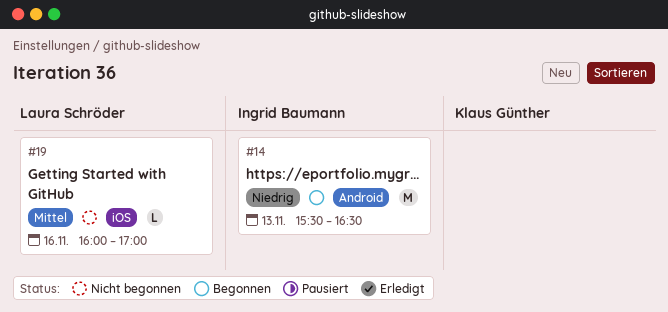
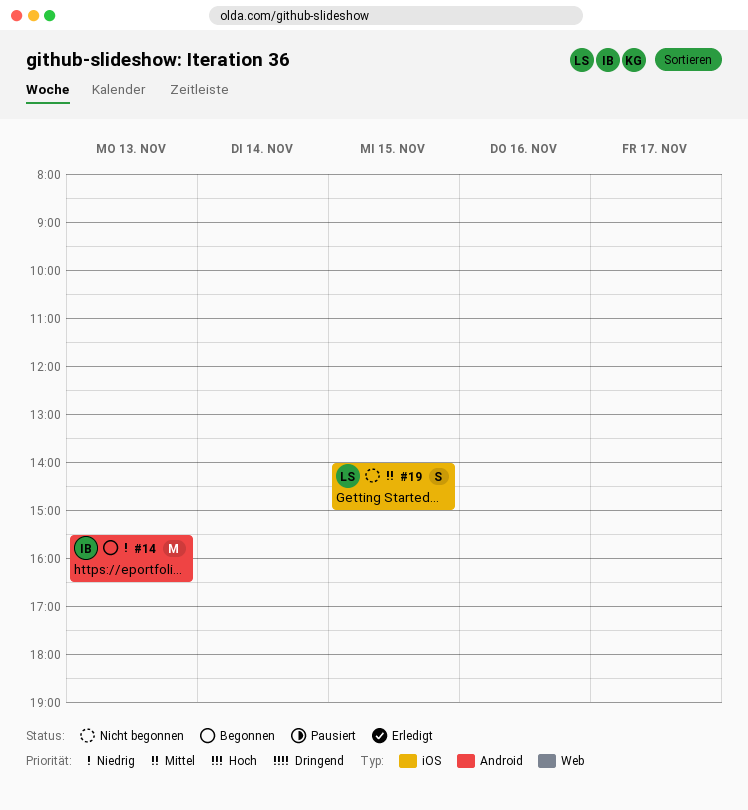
#19, estimate: L -> S
#19, day: Nov 16 -> Nov 15
#19, begins: 16:00 -> 14:00
#19, ends: 17:00 -> 15:00

